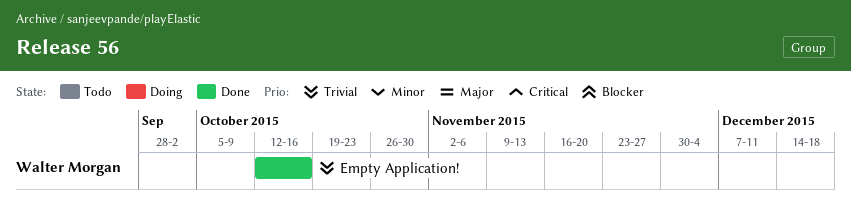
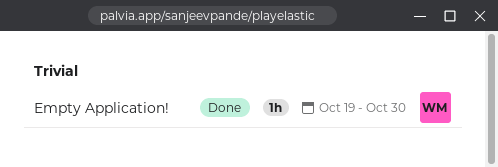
Empty Application!, start: Oct 12 -> Oct 19
Empty Application!, due: Oct 16 -> Oct 30

